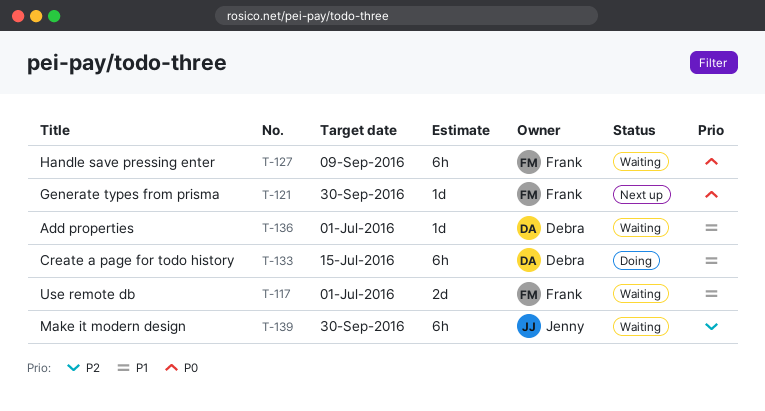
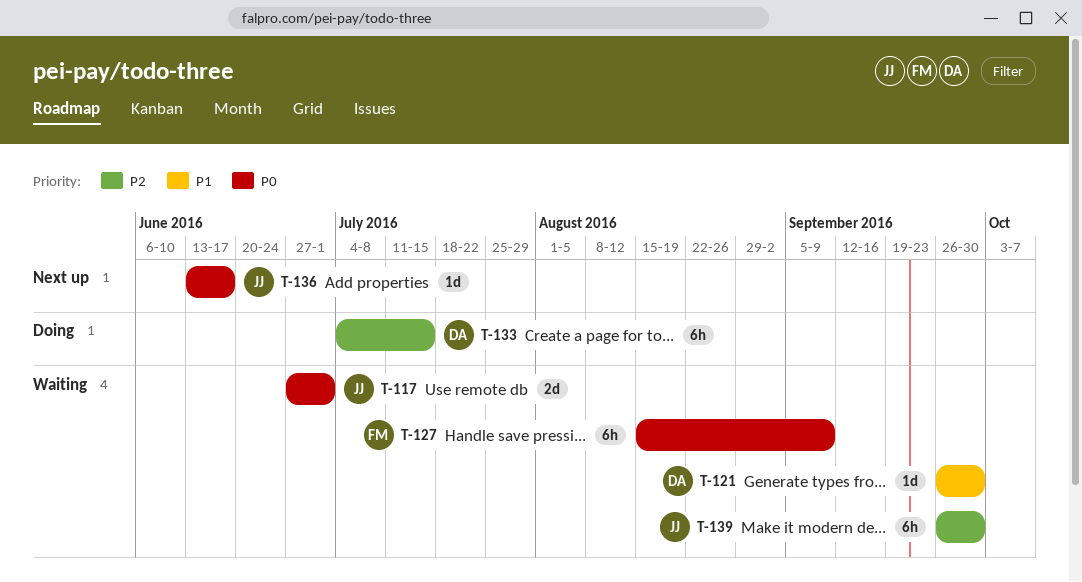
T-117, owner: Frank -> Jenny
T-117, priority: P1 -> P0
T-121, status: Next up -> Waiting
T-121, owner: Frank -> Debra
T-121, priority: P0 -> P1
T-133, priority: P1 -> P2
T-136, status: Waiting -> Next up
T-136, owner: Debra -> Jenny
T-136, priority: P1 -> P0
T-136, due: Jul 1 -> Jun 17

